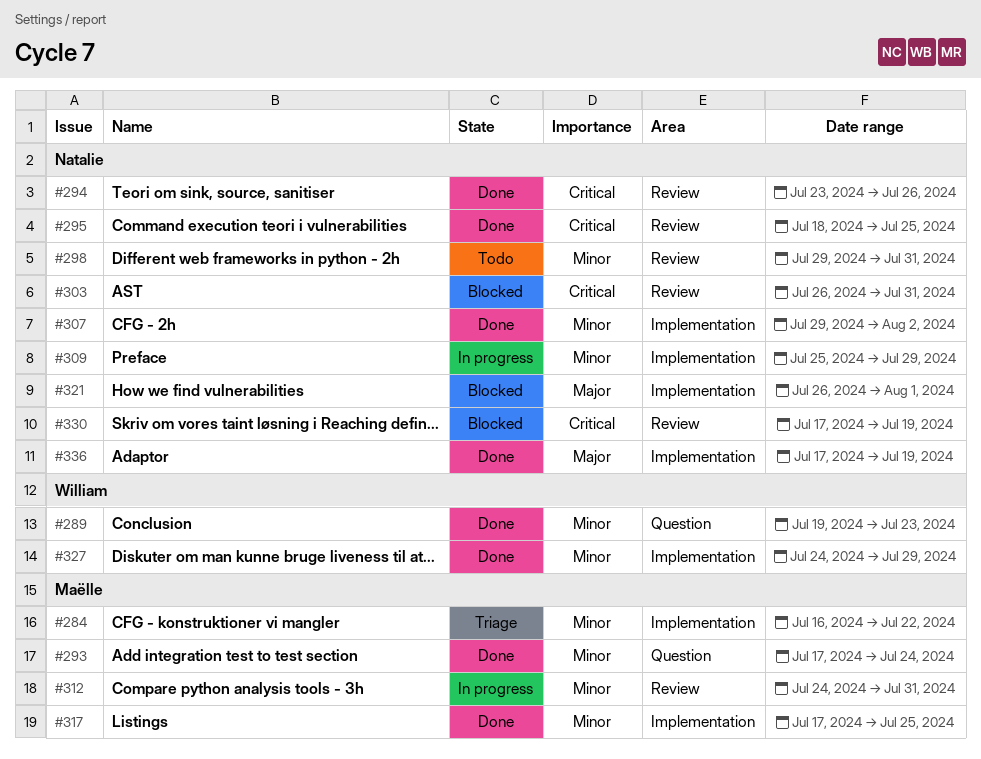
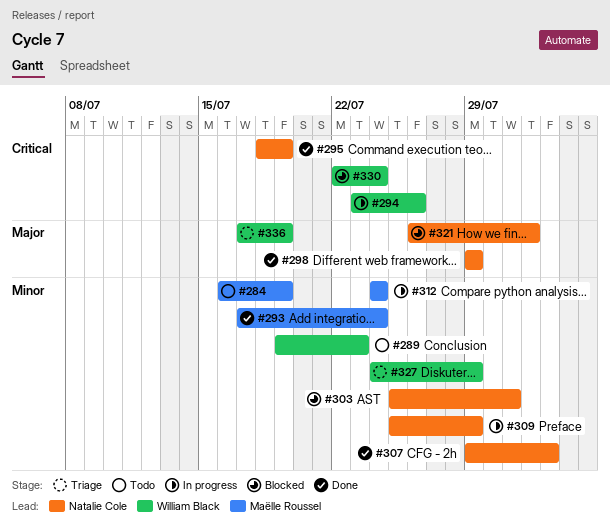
#284, status: Triage -> Todo
#284, due: Jul 22 -> Jul 19
#289, status: Done -> Todo
#294, status: Done -> In progress
#294, owner: Natalie Cole -> William Black
#295, due: Jul 25 -> Jul 19
#298, status: Todo -> Done
#298, priority: Minor -> Major
#298, due: Jul 31 -> Jul 29
#303, priority: Critical -> Minor
#303, start: Jul 26 -> Jul 25
#312, due: Jul 31 -> Jul 24
#317: present -> none
#327, status: Done -> Triage
#330, owner: Natalie Cole -> William Black
#330, start: Jul 17 -> Jul 22
#330, due: Jul 19 -> Jul 24
#336, status: Done -> Triage
#336, owner: Natalie Cole -> William Black

